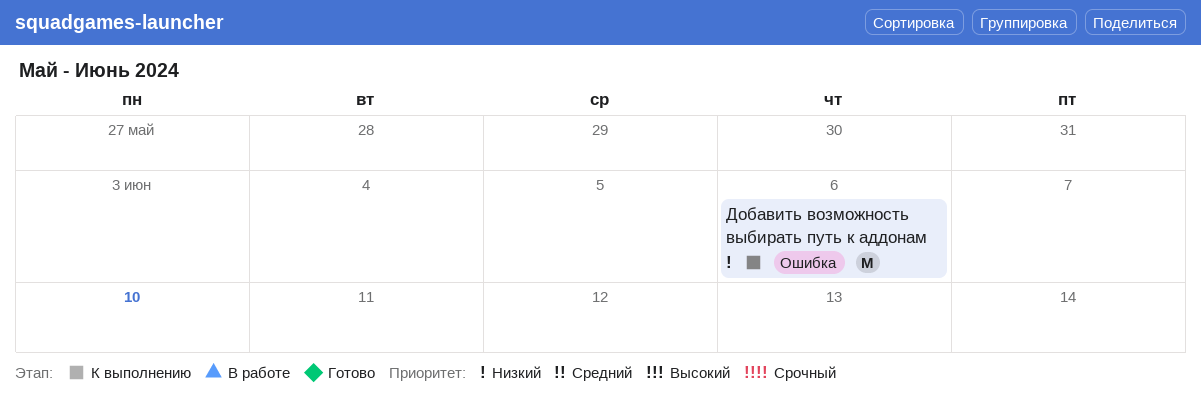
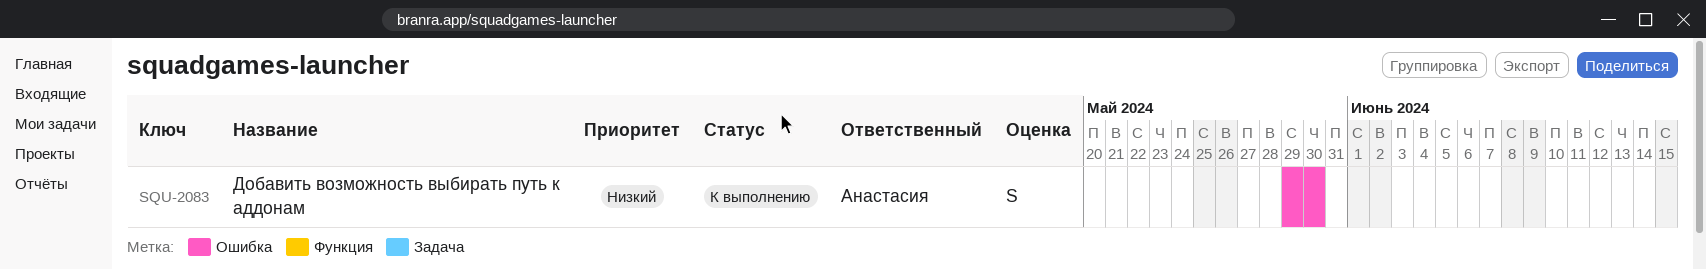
Добавить возможность выбирать путь к аддонам, estimate: M -> S
Добавить возможность выбирать путь к аддонам, due: Jun 6 -> May 30

